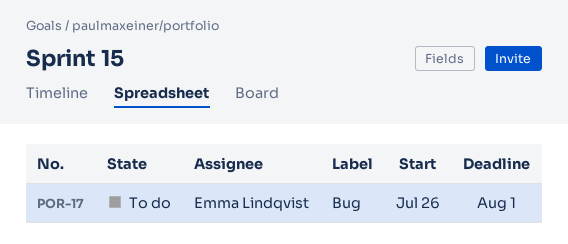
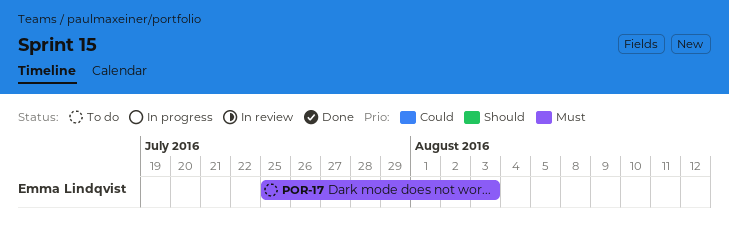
POR-17, start: Jul 26 -> Jul 25
POR-17, due: Aug 1 -> Aug 3

